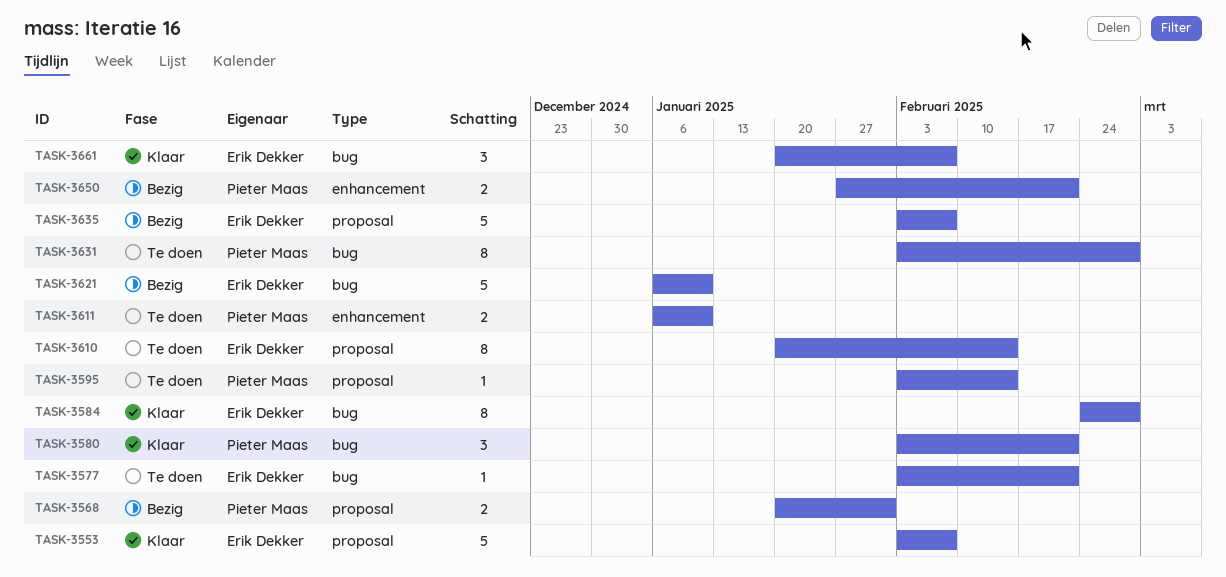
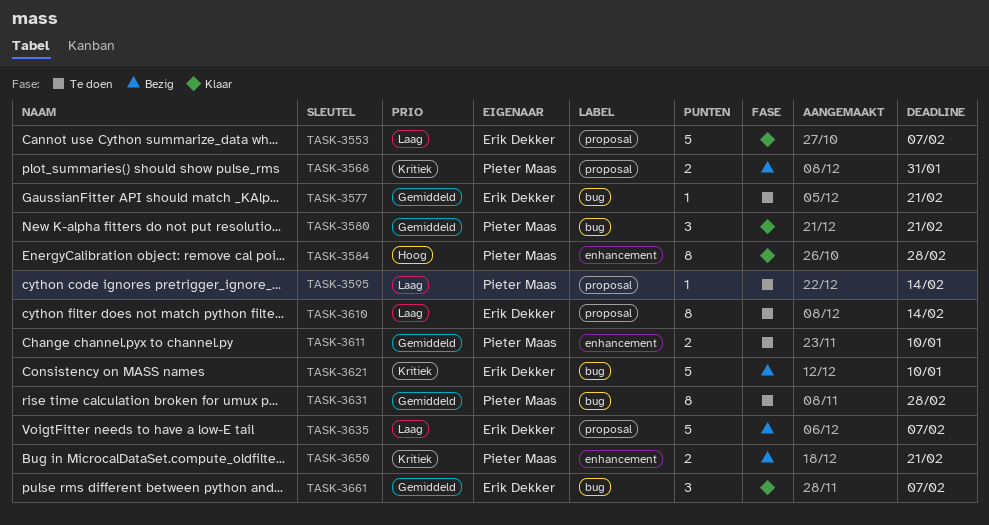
TASK-3584, owner: Erik Dekker -> Pieter Maas
TASK-3584, label: bug -> enhancement

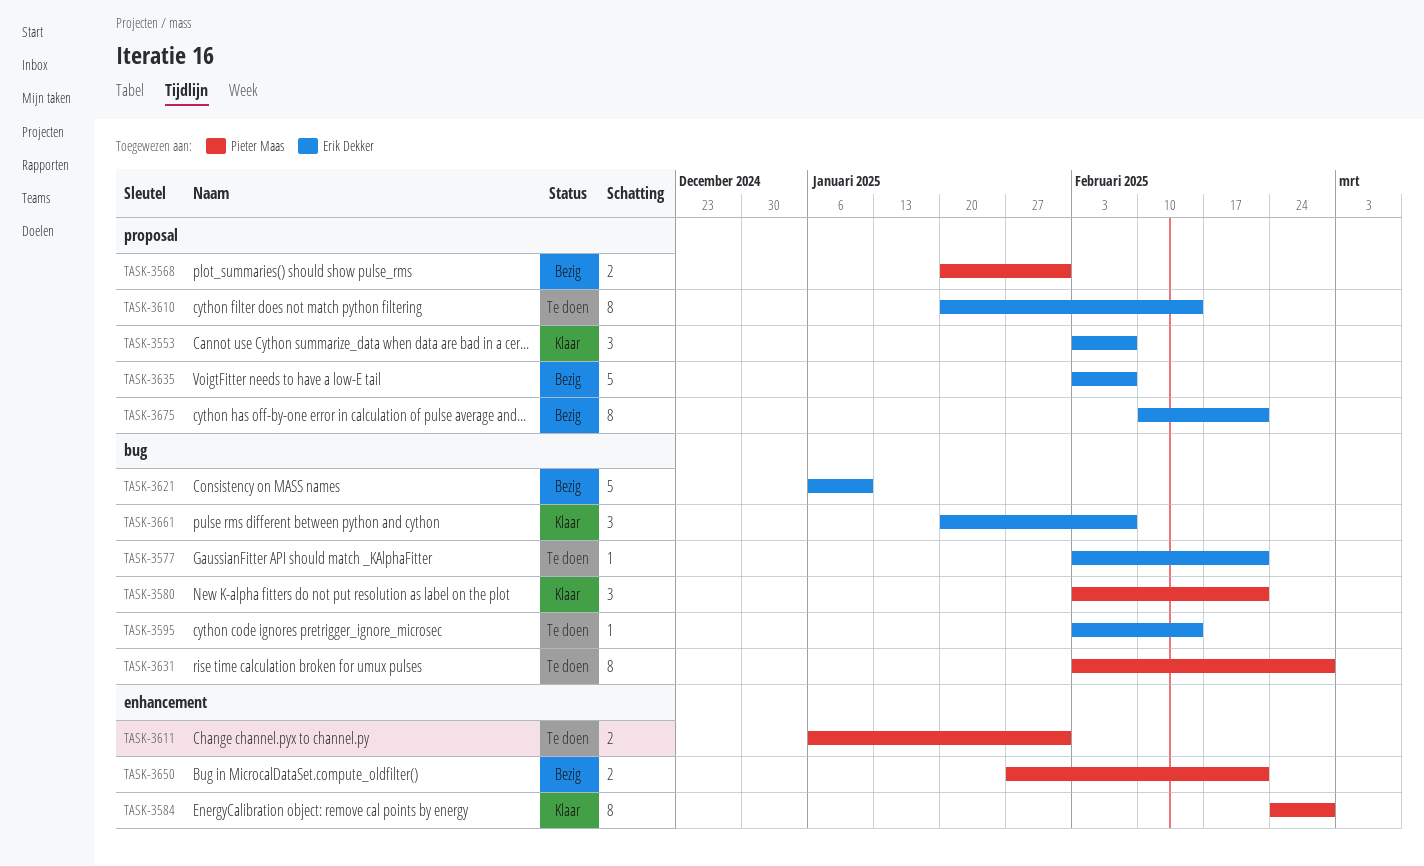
TASK-3553, estimate: 5 -> 3
TASK-3595, owner: Pieter Maas -> Erik Dekker
TASK-3595, label: proposal -> bug
TASK-3611, due: Jan 10 -> Jan 31
TASK-3675: none -> present

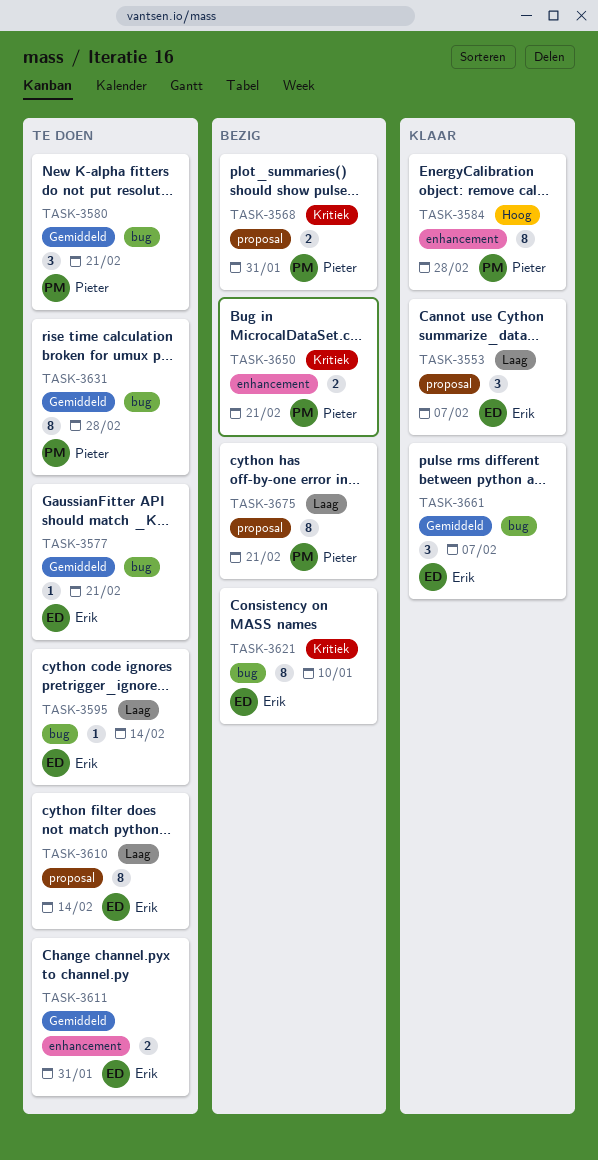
TASK-3580, status: Klaar -> Te doen
TASK-3611, owner: Pieter Maas -> Erik Dekker
TASK-3621, estimate: 5 -> 8
TASK-3635: present -> none
TASK-3675, owner: Erik Dekker -> Pieter Maas

